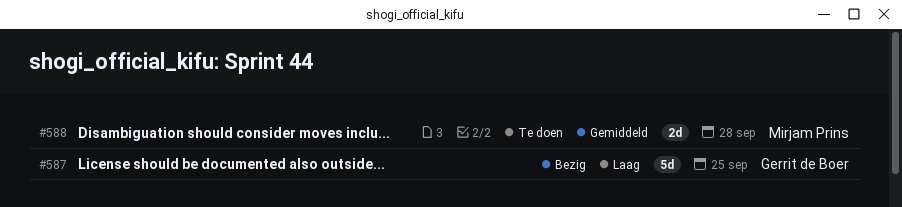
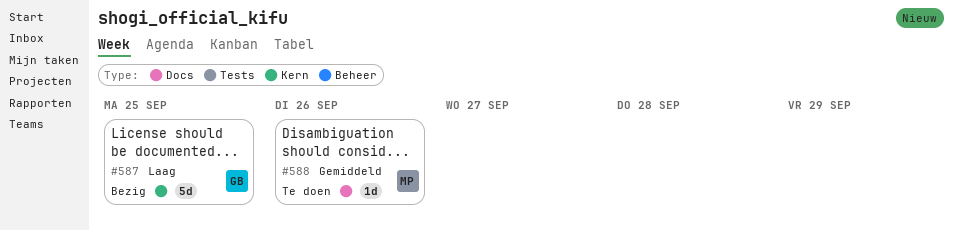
#588, estimate: 2d -> 1d
#588, due: Sep 28 -> Sep 26

